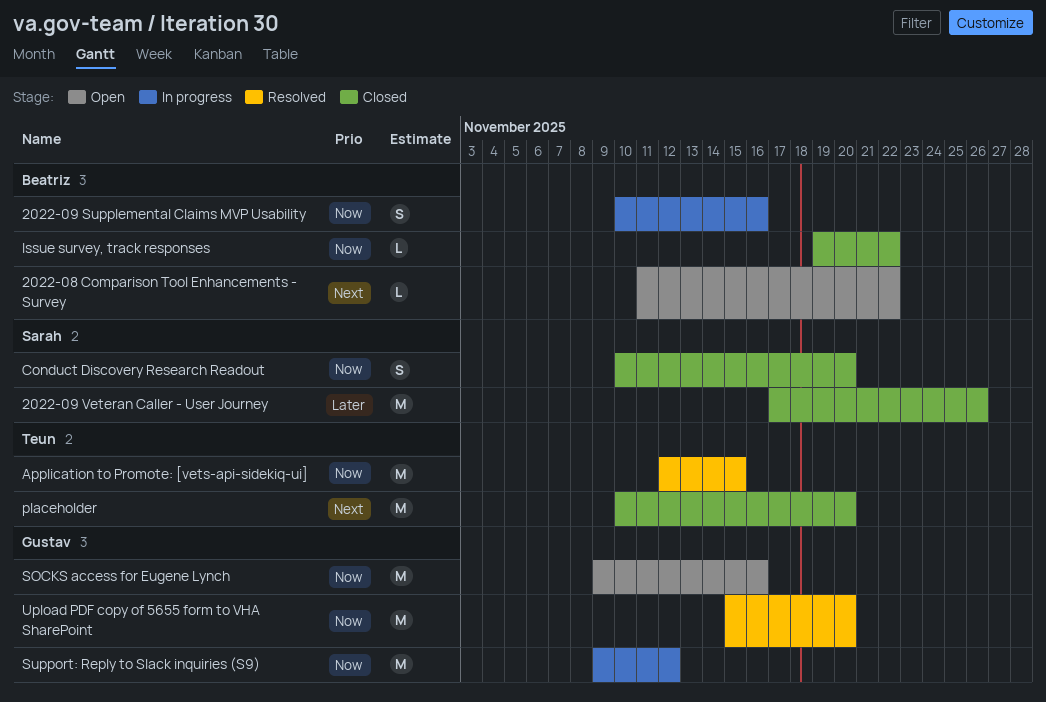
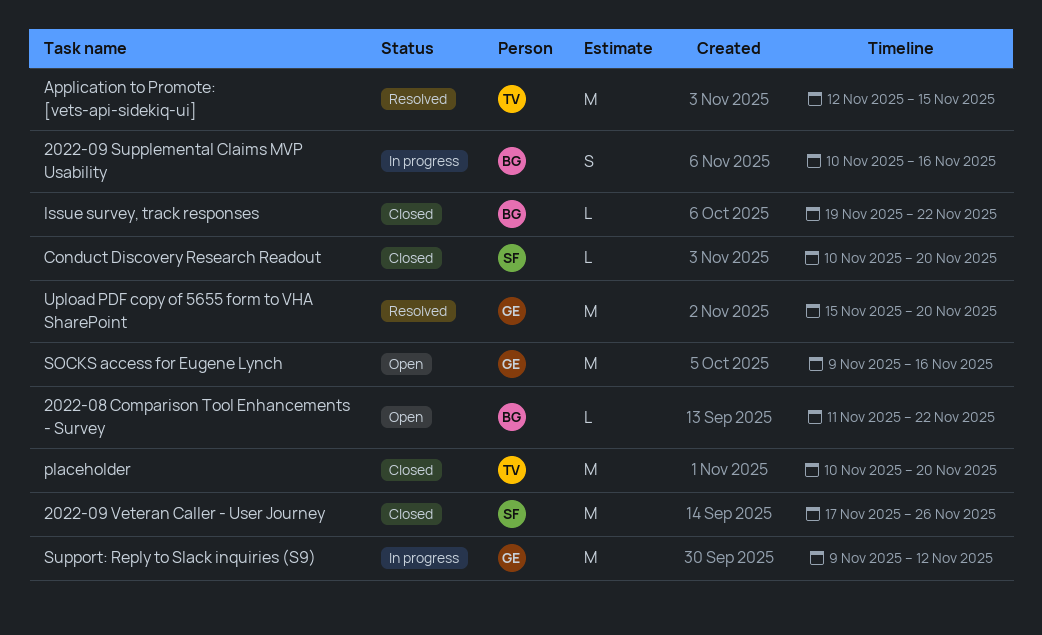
Conduct Discovery Research Readout, estimate: S -> L

